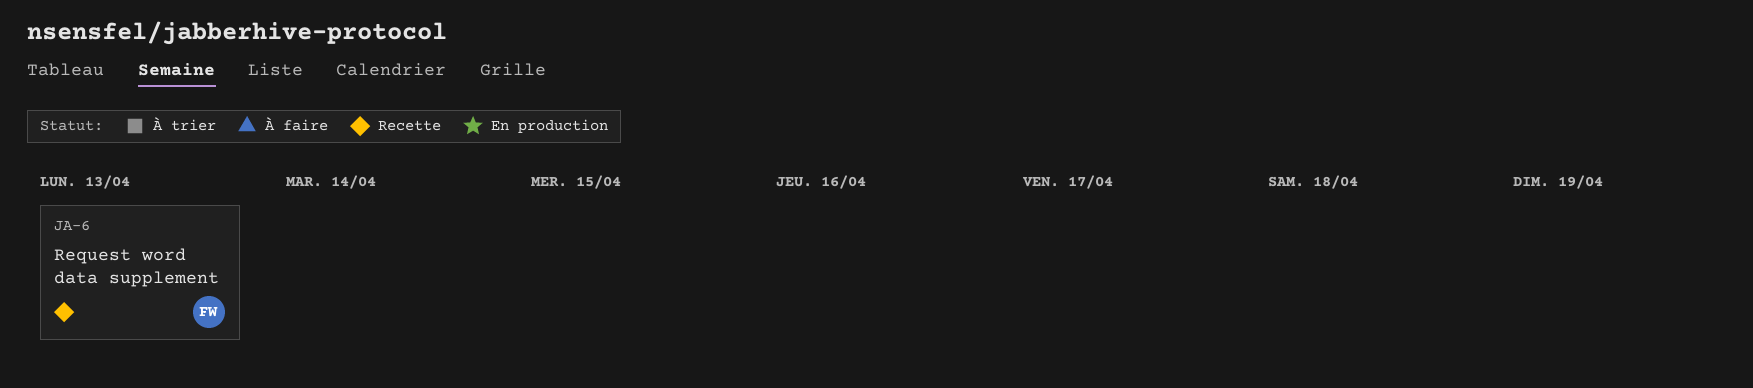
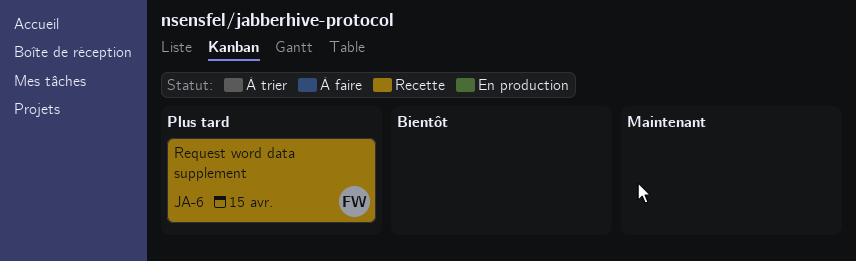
JA-6, due: Apr 13 -> Apr 15

